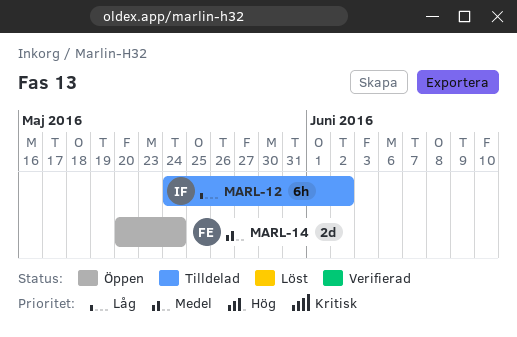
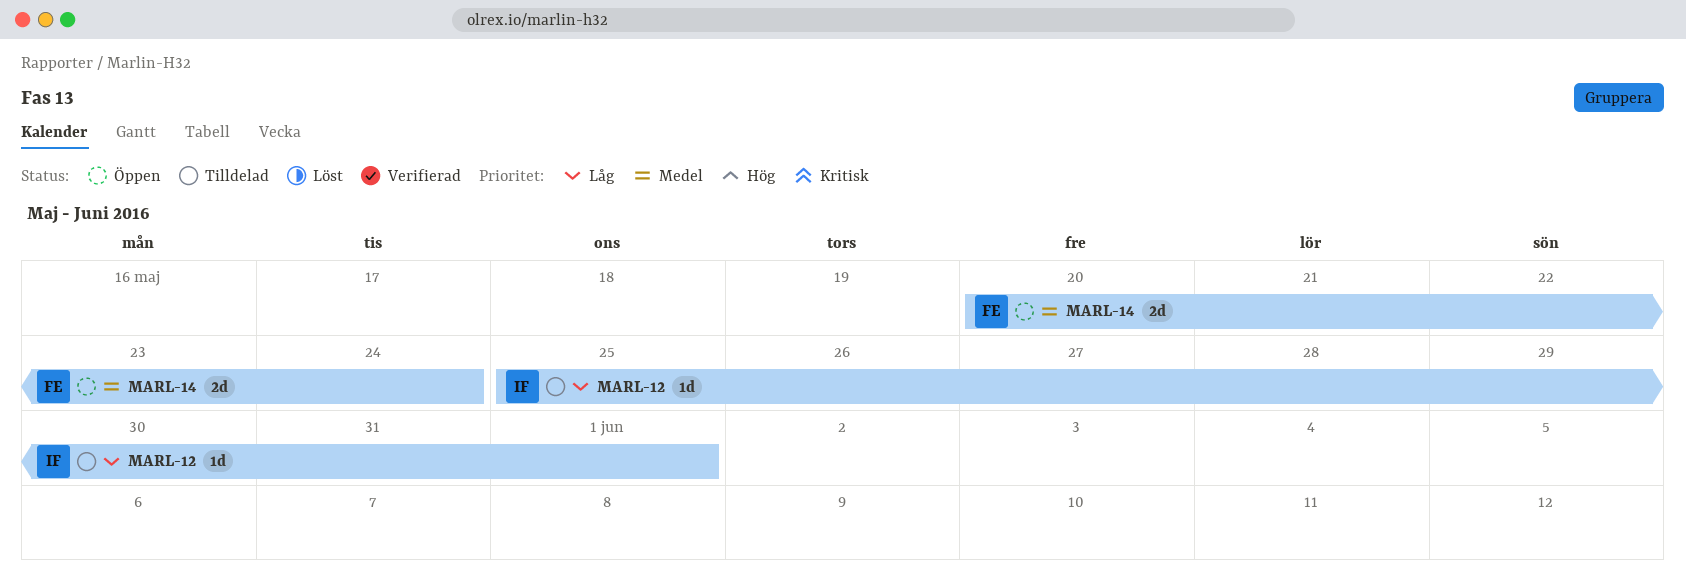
MARL-12, estimate: 6h -> 1d
MARL-12, start: May 24 -> May 25
MARL-12, due: Jun 2 -> Jun 1

